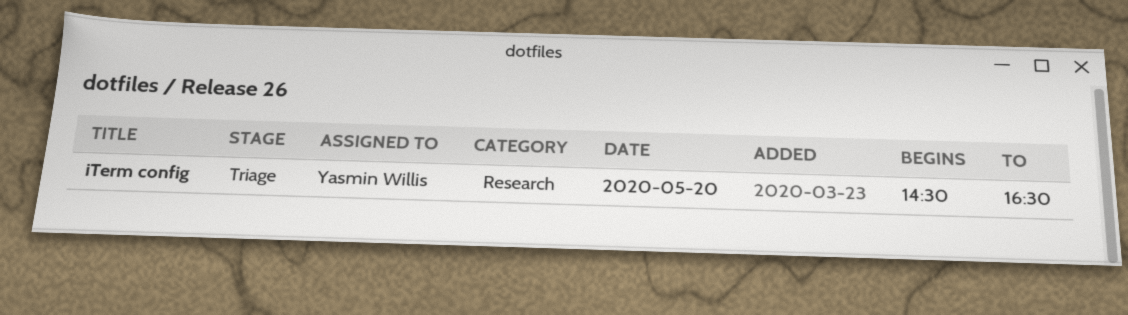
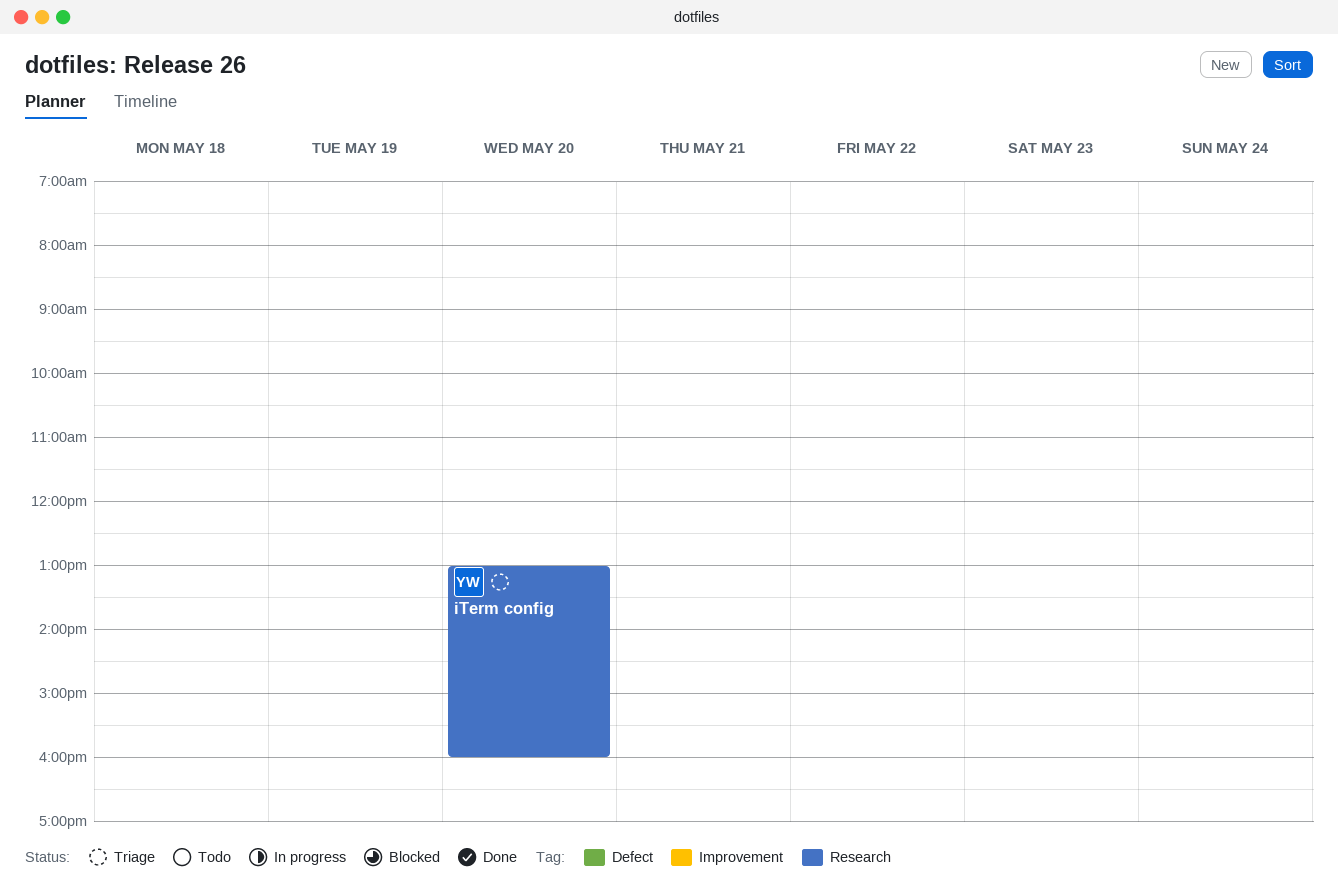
iTerm config, begins: 14:30 -> 13:00
iTerm config, ends: 16:30 -> 16:00

